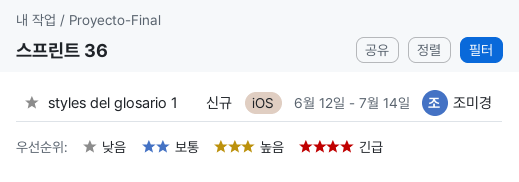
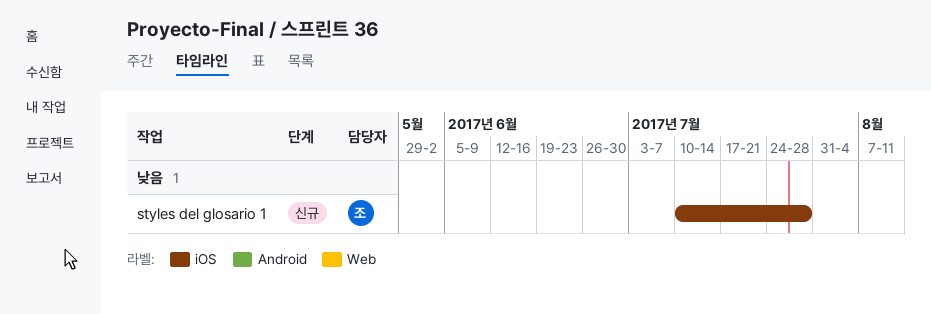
styles del glosario 1, start: Jun 12 -> Jul 10
styles del glosario 1, due: Jul 14 -> Jul 28

